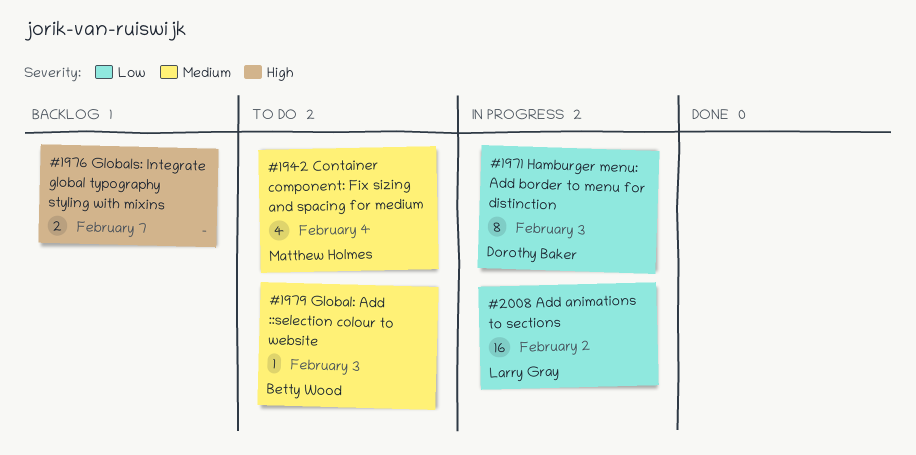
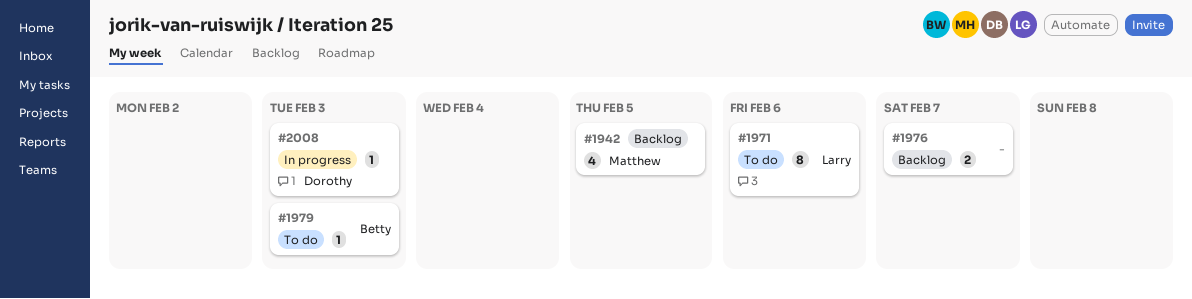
#1942, status: To do -> Backlog
#1942, due: Feb 4 -> Feb 5
#1971, status: In progress -> To do
#1971, owner: Dorothy Baker -> Larry Gray
#1971, due: Feb 3 -> Feb 6
#2008, owner: Larry Gray -> Dorothy Baker
#2008, estimate: 16 -> 1
#2008, due: Feb 2 -> Feb 3

